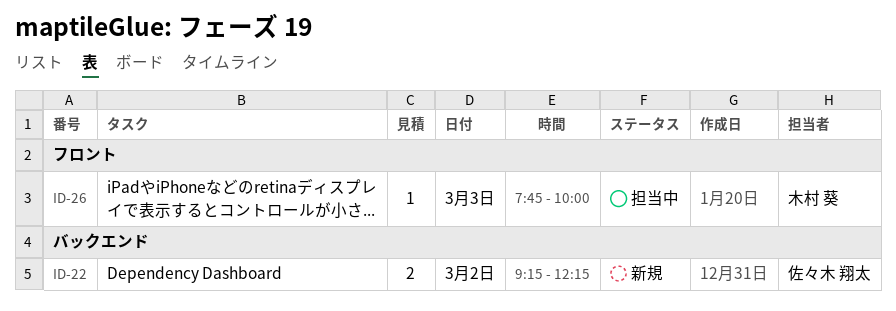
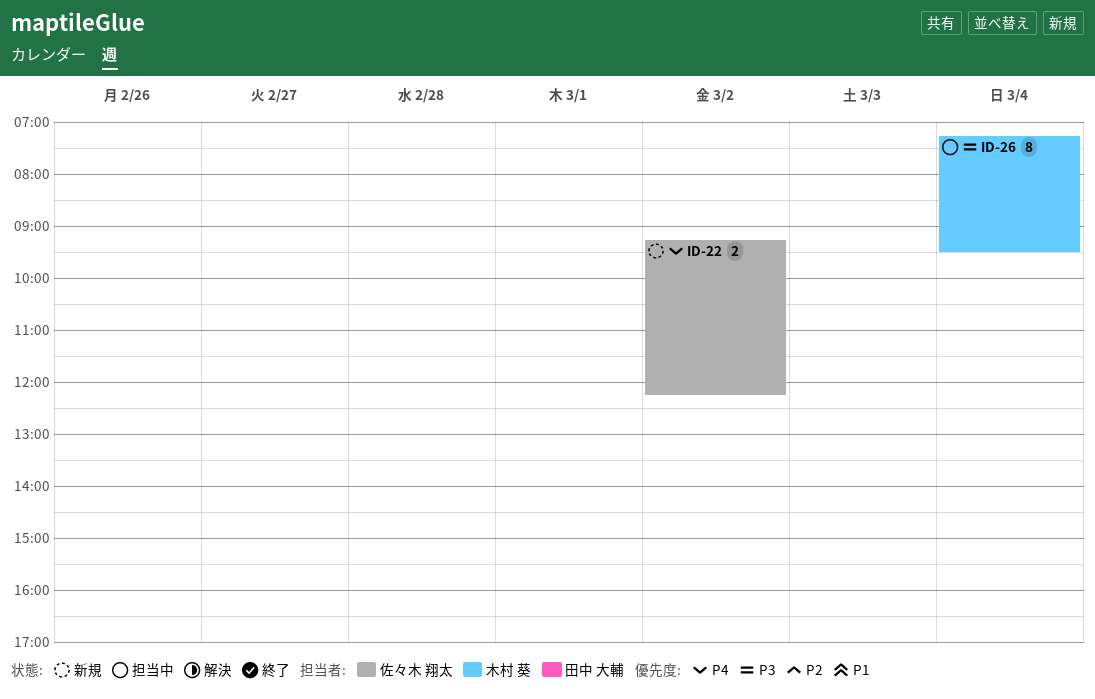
ID-26, estimate: 1 -> 8
ID-26, day: Mar 3 -> Mar 4
ID-26, begins: 07:45 -> 07:15
ID-26, ends: 10:00 -> 09:30

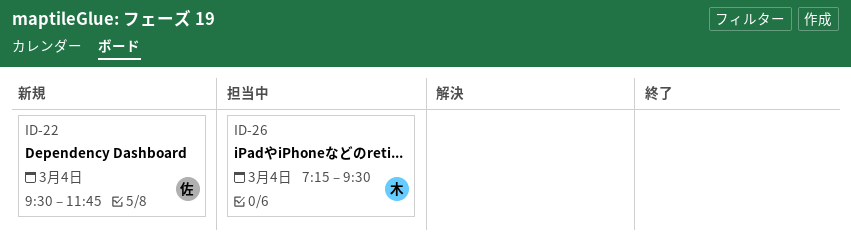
ID-22, day: Mar 2 -> Mar 4
ID-22, begins: 09:15 -> 09:30
ID-22, ends: 12:15 -> 11:45

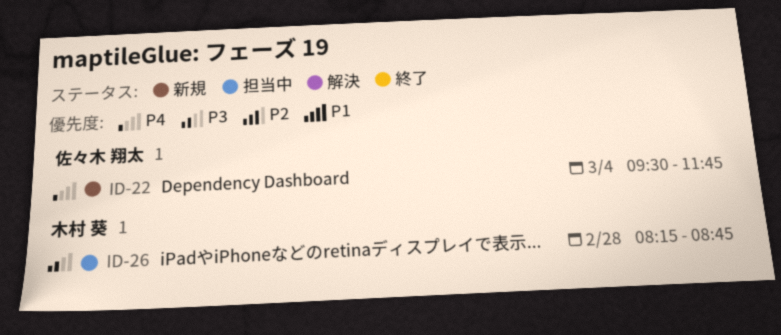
ID-26, day: Mar 4 -> Feb 28
ID-26, begins: 07:15 -> 08:15
ID-26, ends: 09:30 -> 08:45

